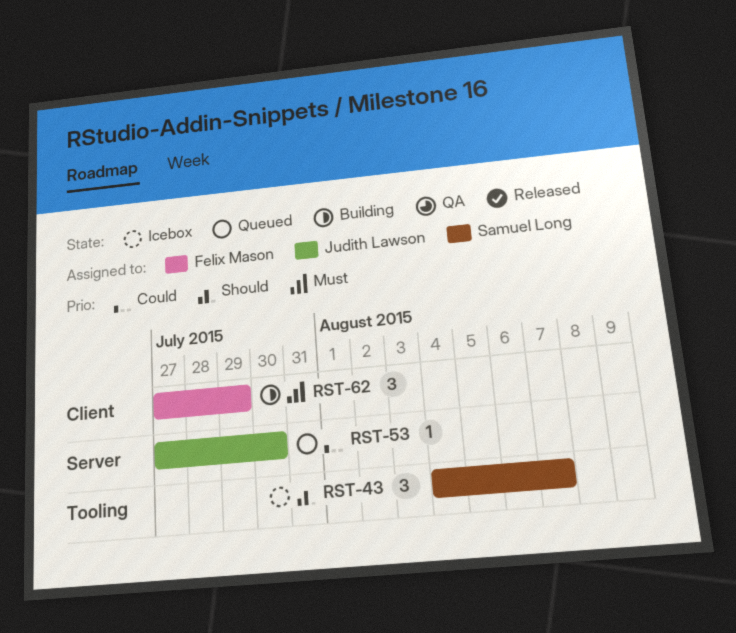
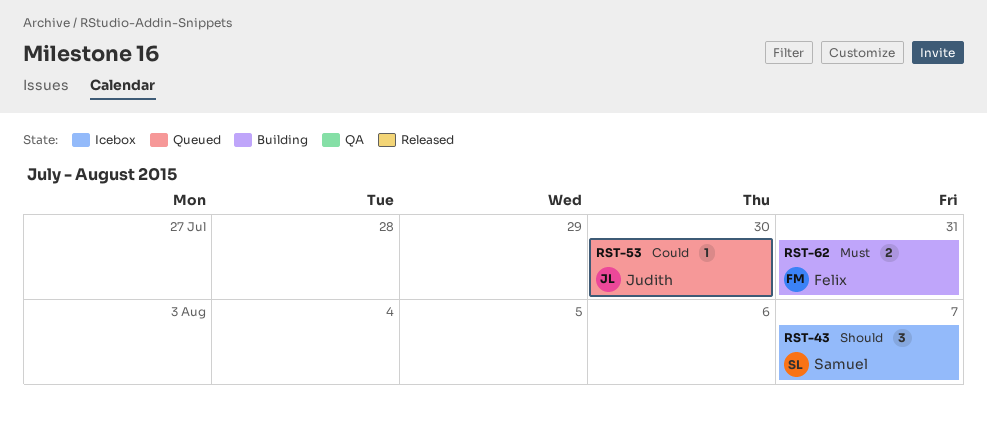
RST-62, estimate: 3 -> 2
RST-62, due: Jul 29 -> Jul 31

